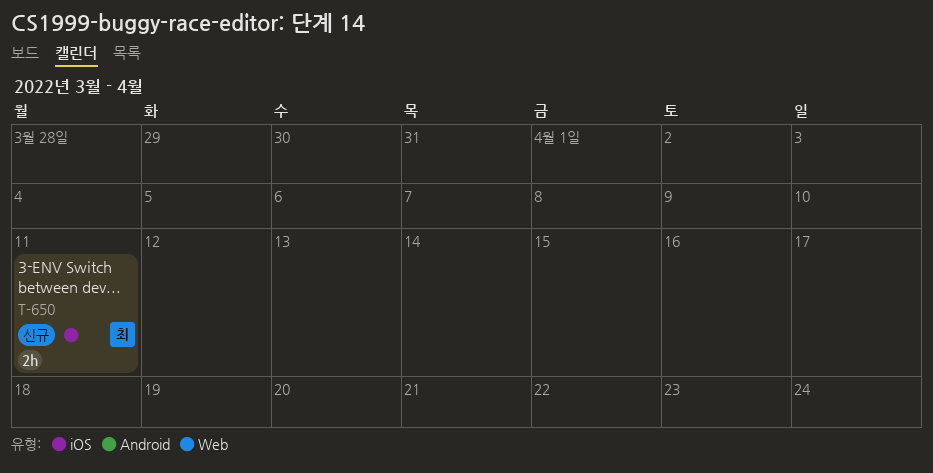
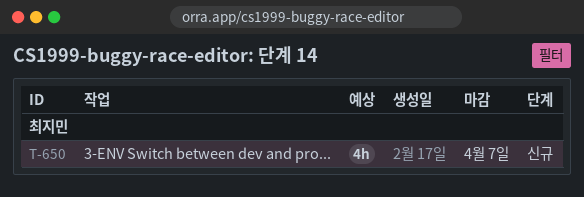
T-650, estimate: 2h -> 4h
T-650, due: Apr 11 -> Apr 7

